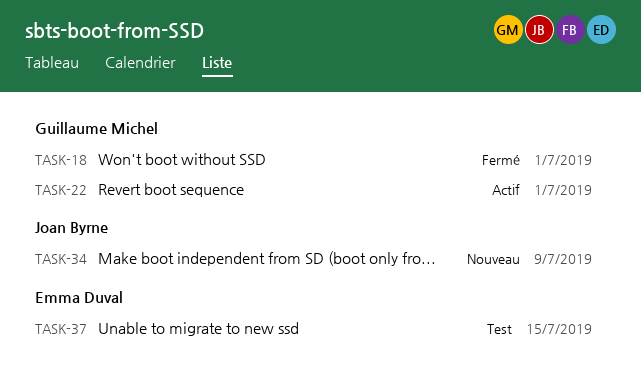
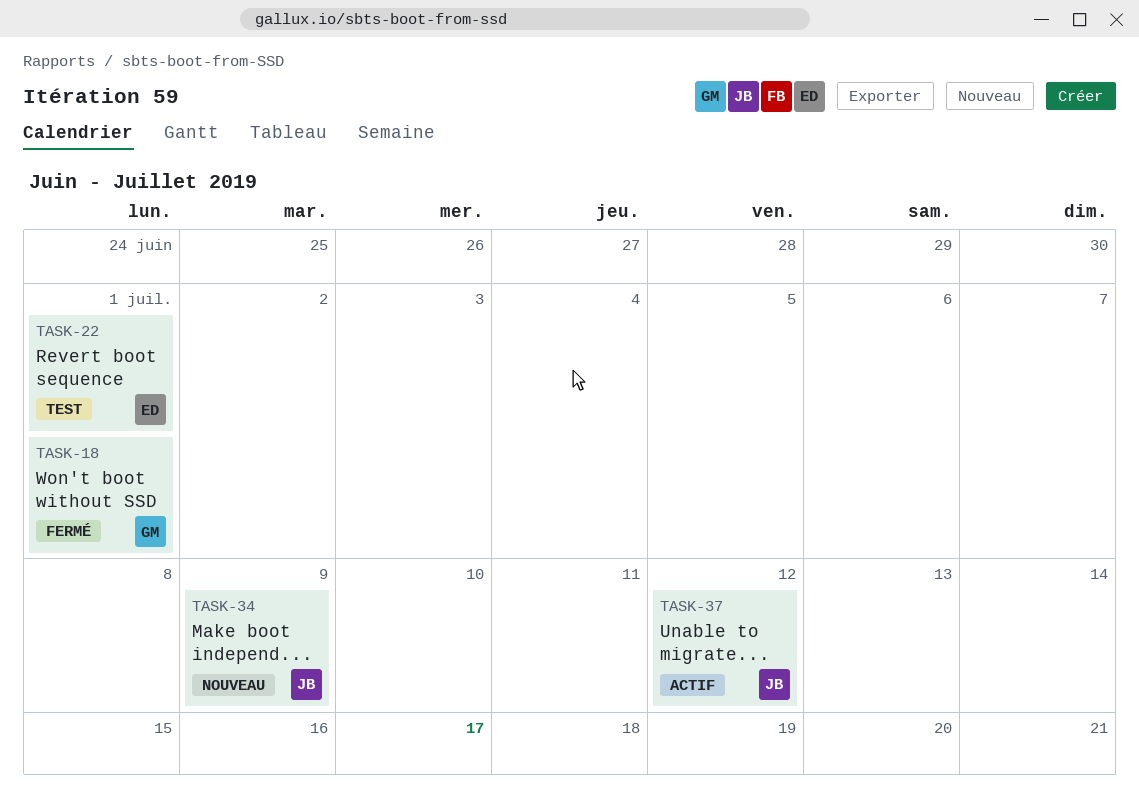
TASK-22, status: Actif -> Test
TASK-22, owner: Guillaume Michel -> Emma Duval
TASK-37, status: Test -> Actif
TASK-37, owner: Emma Duval -> Joan Byrne
TASK-37, due: Jul 15 -> Jul 12

